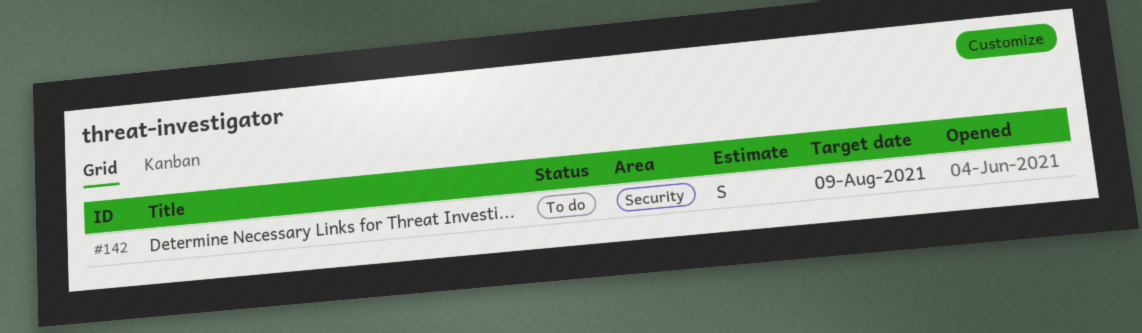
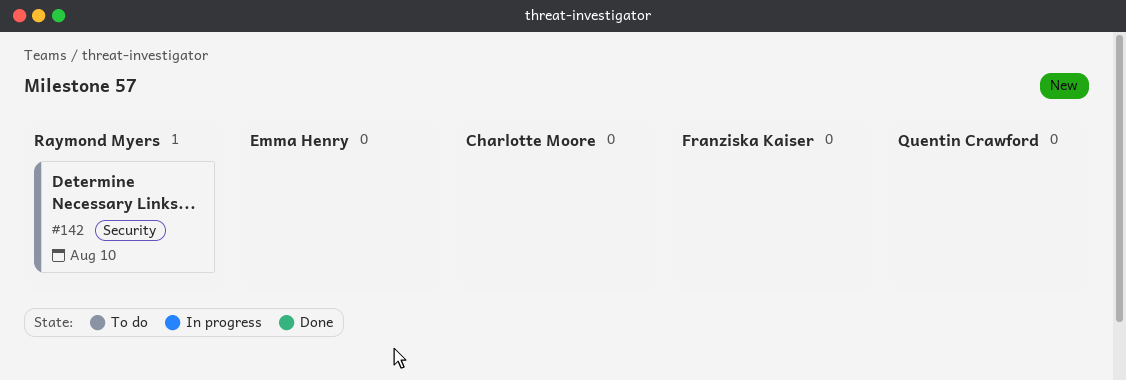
#142, due: Aug 9 -> Aug 10

